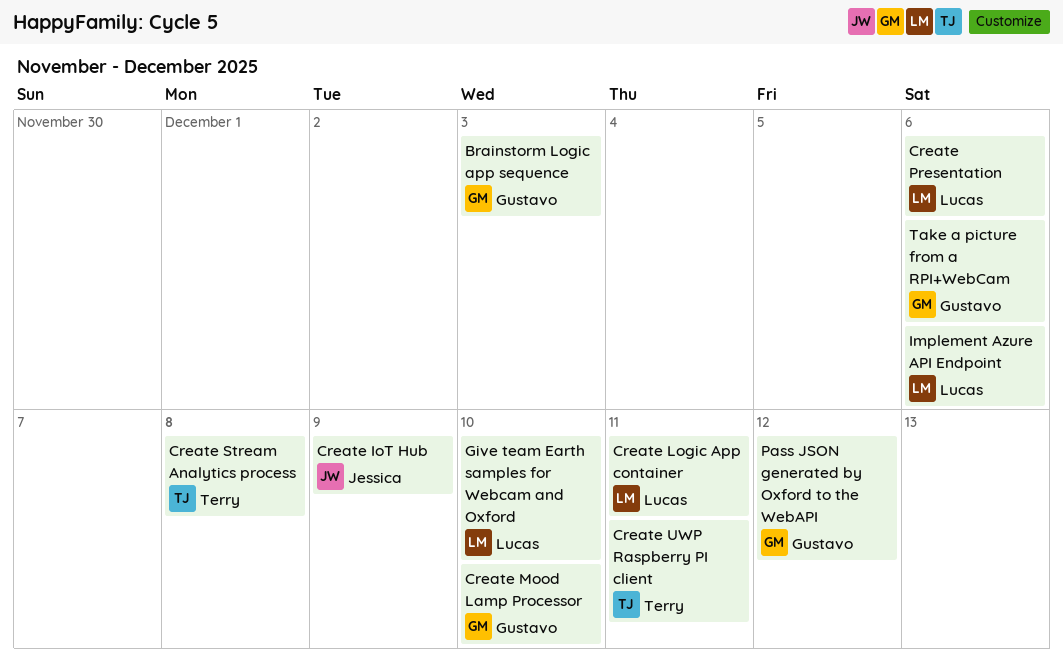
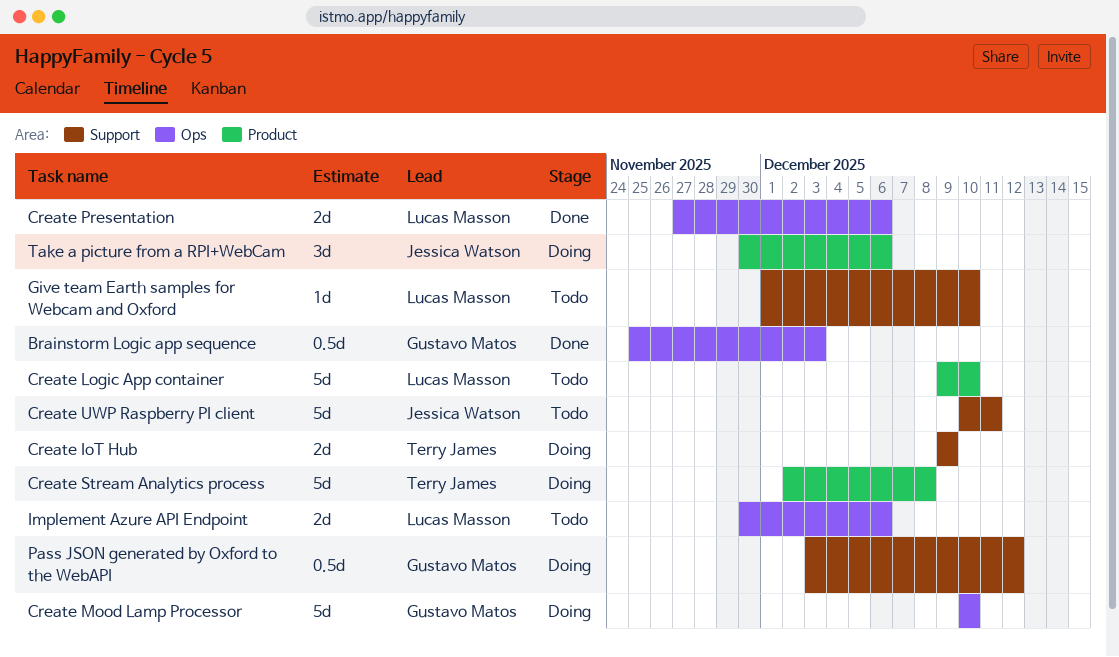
Create IoT Hub, owner: Jessica Watson -> Terry James
Create Logic App container, due: Dec 11 -> Dec 10
Create UWP Raspberry PI client, owner: Terry James -> Jessica Watson
Take a picture from a RPI+WebCam, owner: Gustavo Matos -> Jessica Watson

